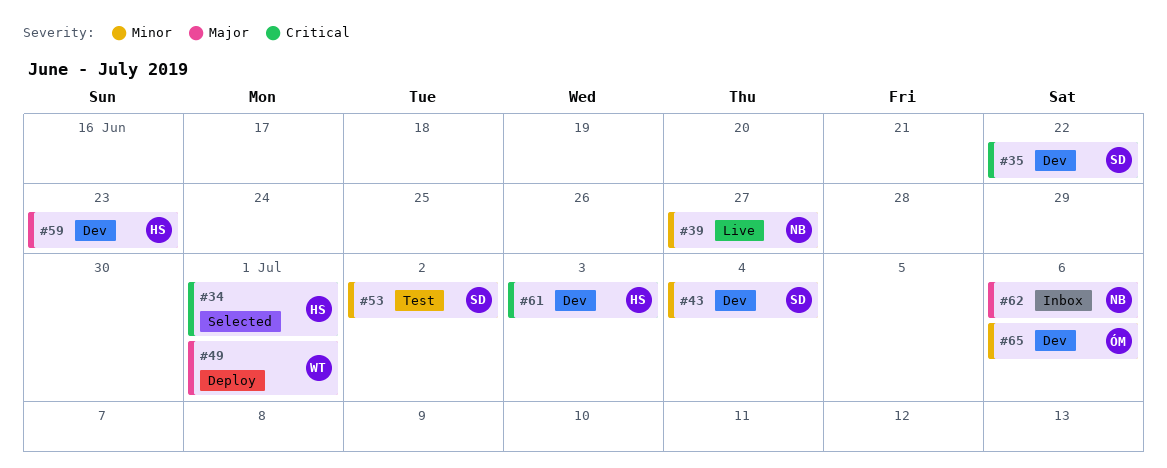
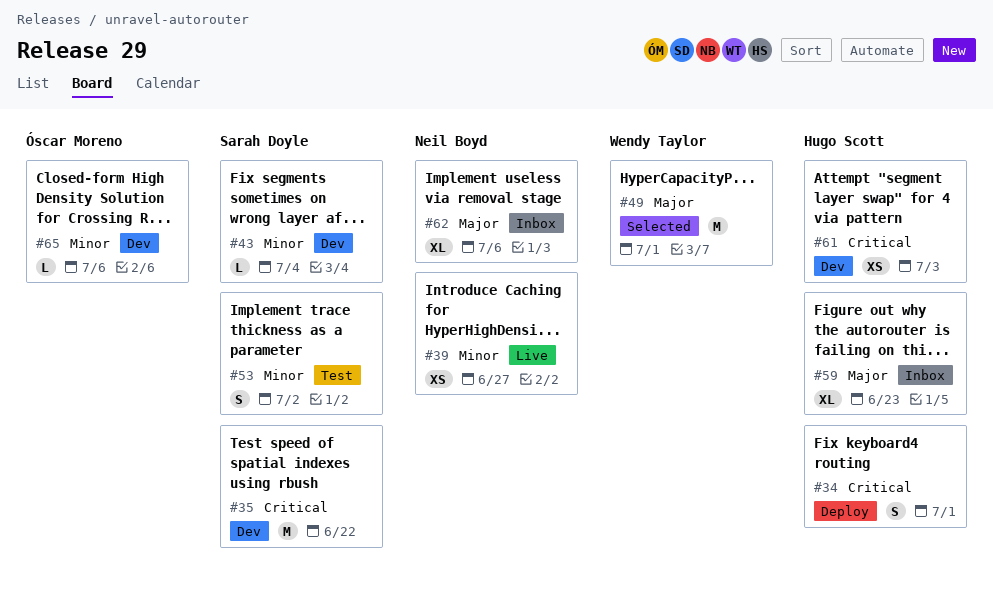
#34, status: Selected -> Deploy
#49, status: Deploy -> Selected
#59, status: Dev -> Inbox

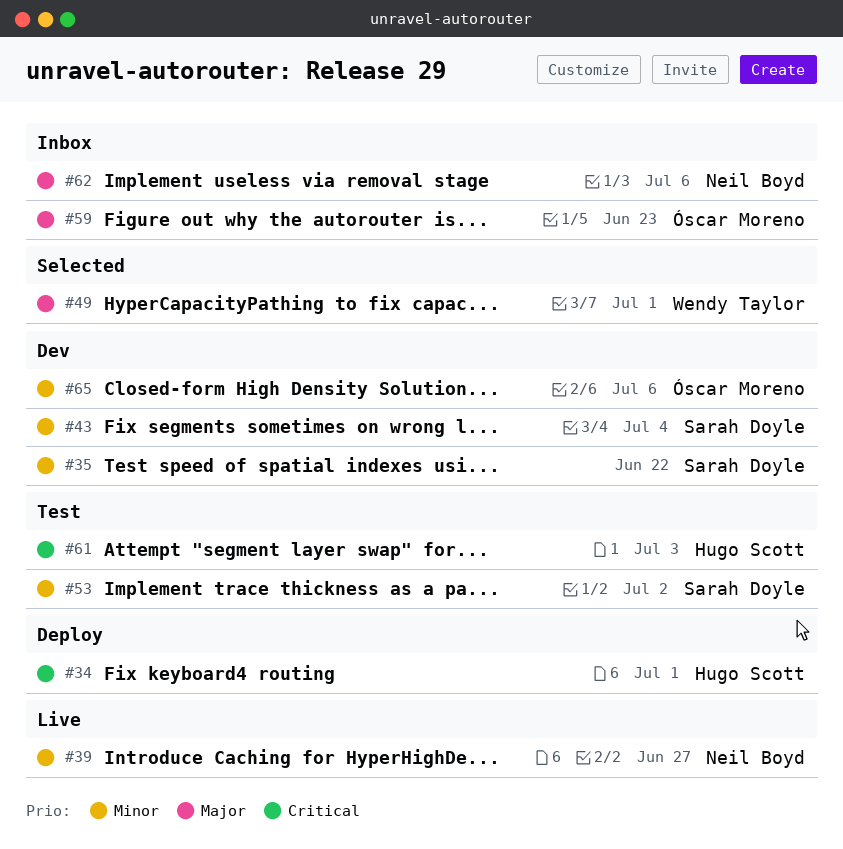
#35, priority: Critical -> Minor
#59, owner: Hugo Scott -> Óscar Moreno
#61, status: Dev -> Test

